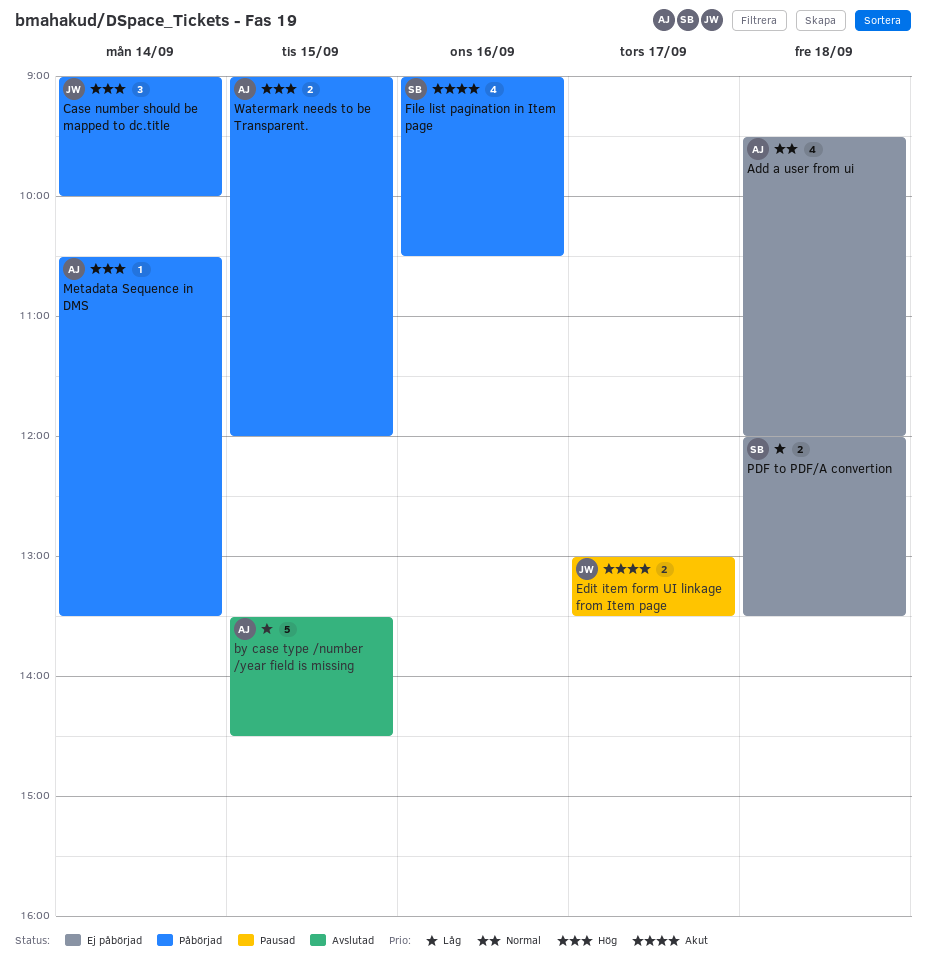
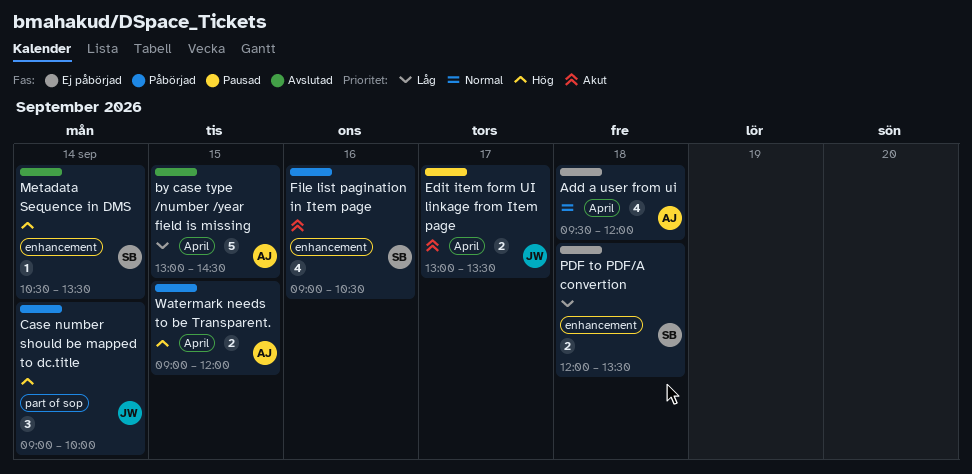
by case type /number /year field is missing, begins: 13:30 -> 13:00
Metadata Sequence in DMS, status: Påbörjad -> Avslutad
Metadata Sequence in DMS, owner: AJ -> SB

